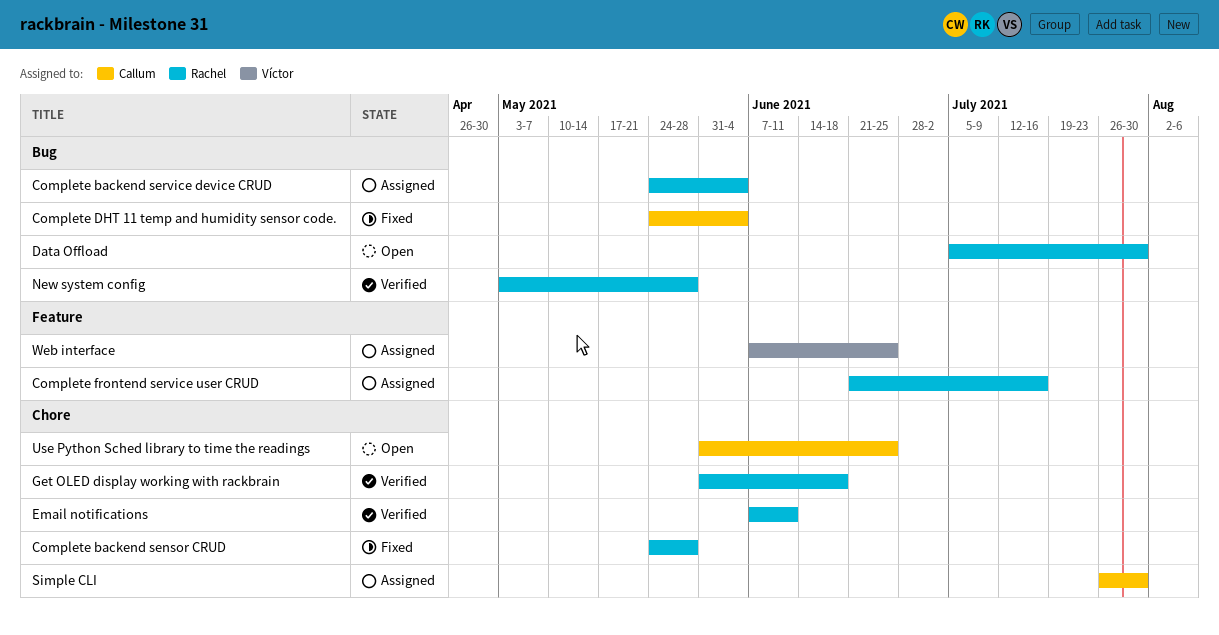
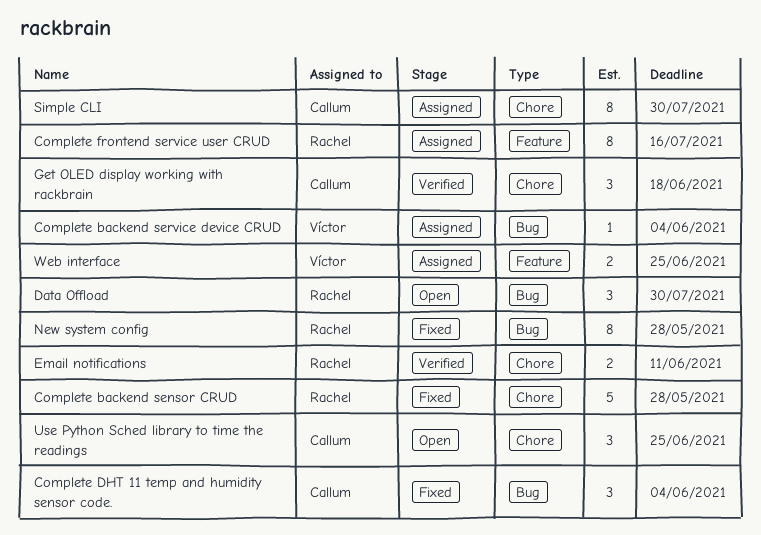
Complete backend service device CRUD, owner: Rachel -> Víctor
Get OLED display working with rackbrain, owner: Rachel -> Callum
New system config, status: Verified -> Fixed

